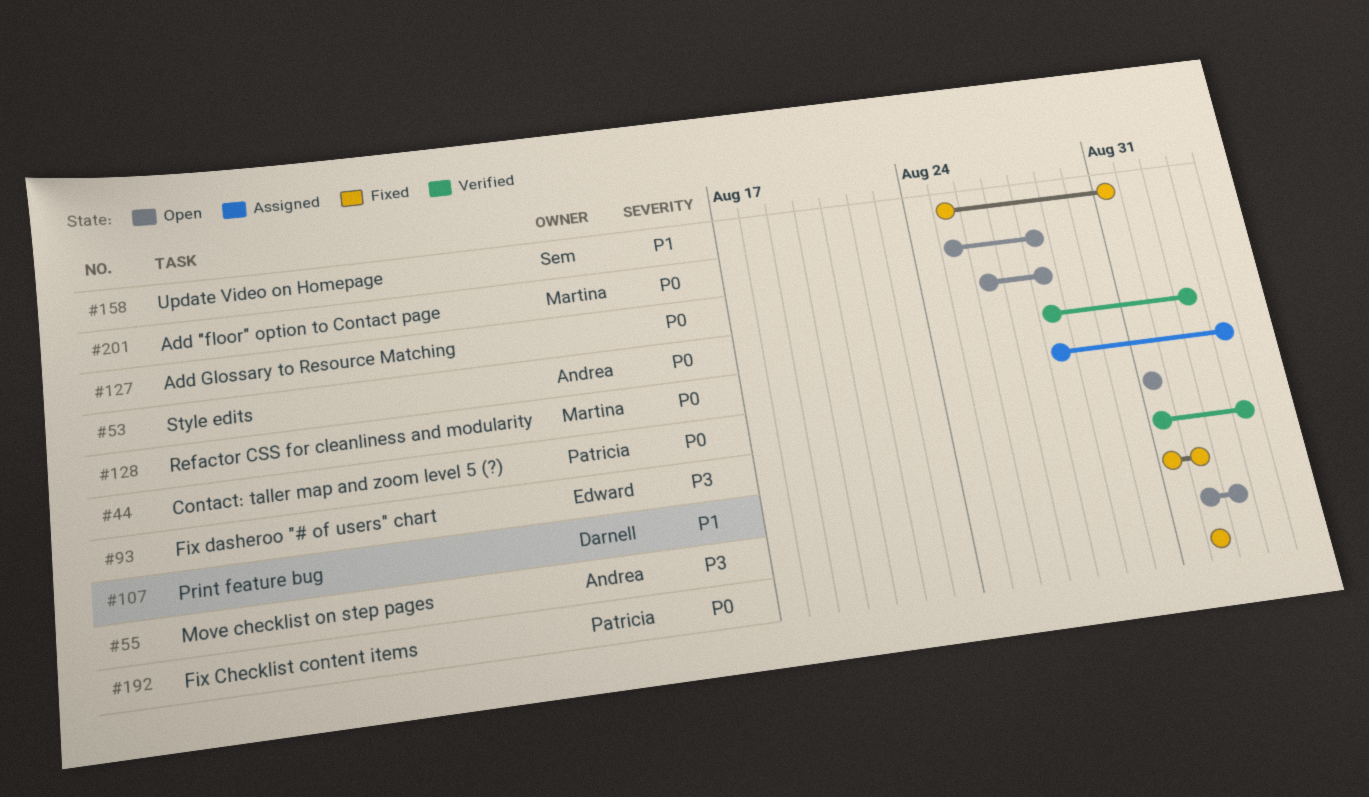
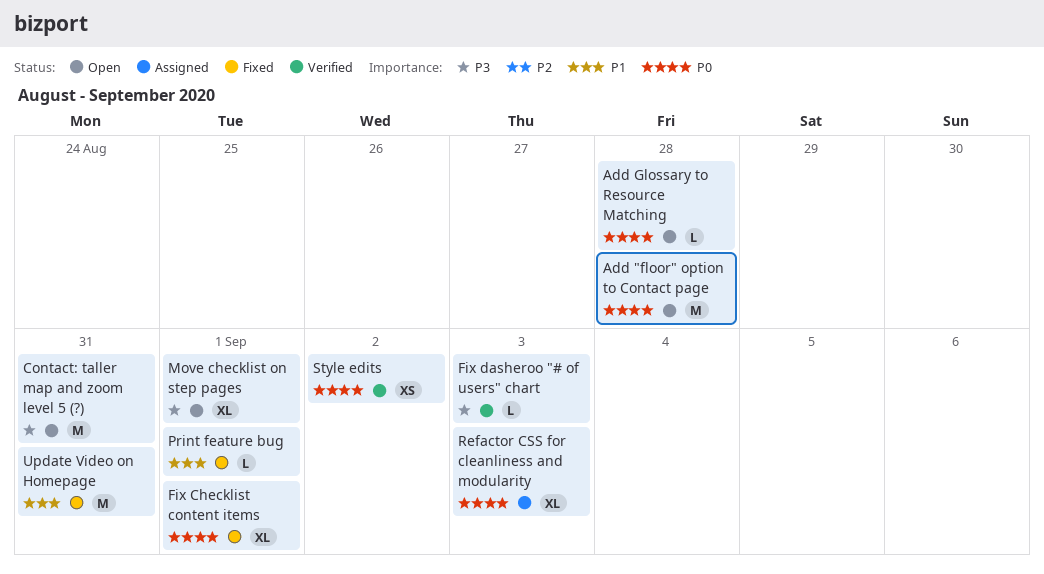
Contact: taller map and zoom level 5 (?), priority: P0 -> P3
Move checklist on step pages, due: Sep 2 -> Sep 1

